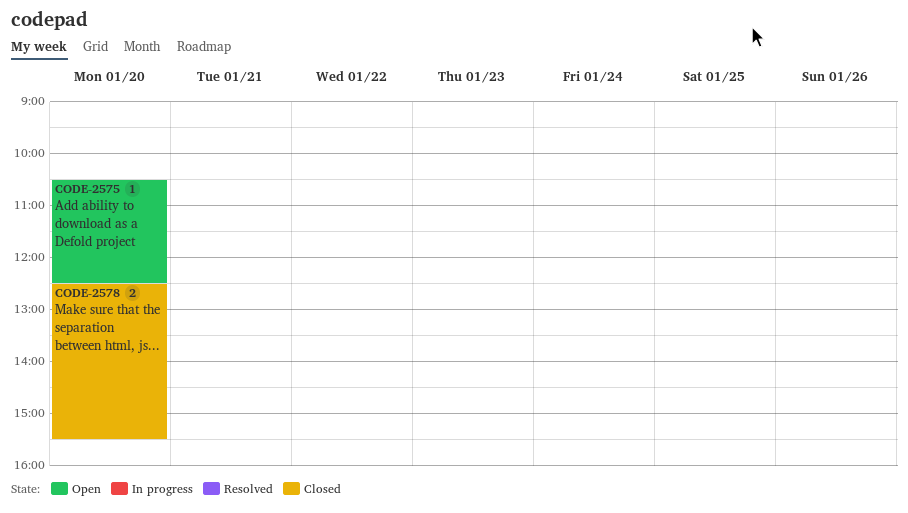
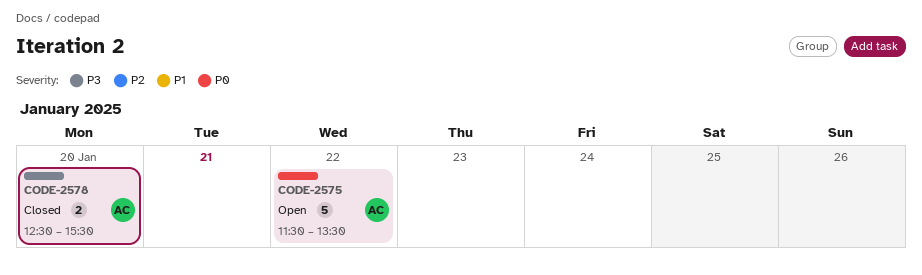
CODE-2575, estimate: 1 -> 5
CODE-2575, day: Jan 20 -> Jan 22
CODE-2575, begins: 10:30 -> 11:30
CODE-2575, ends: 12:30 -> 13:30

